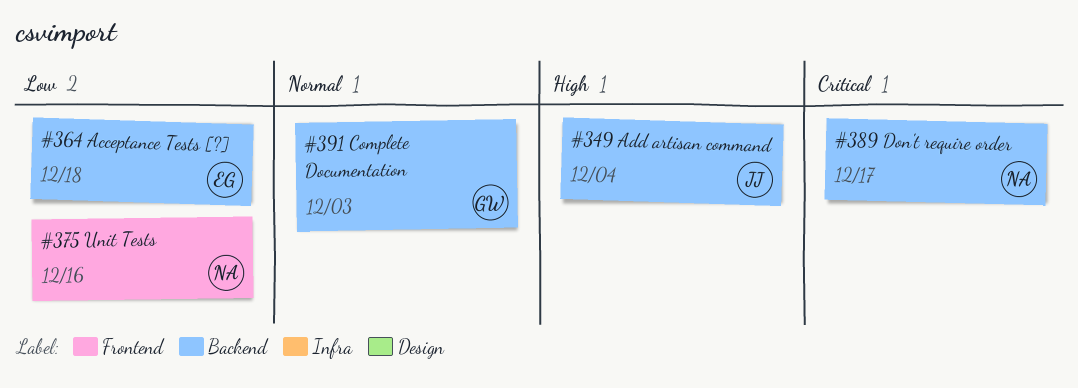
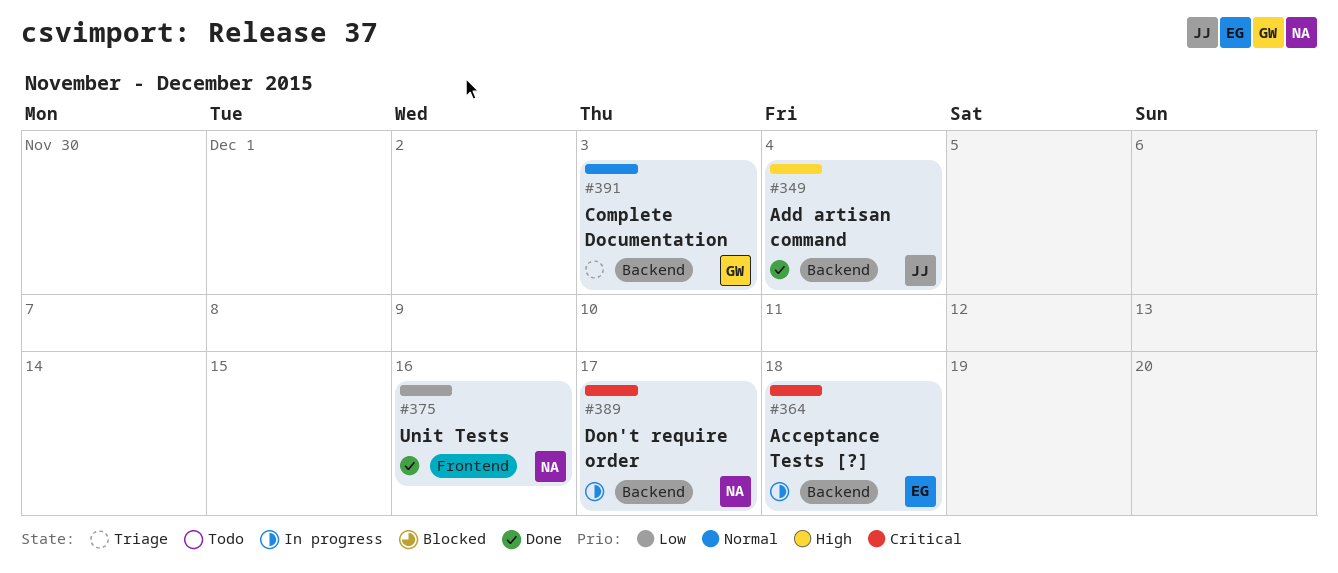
#364, priority: Low -> Critical

